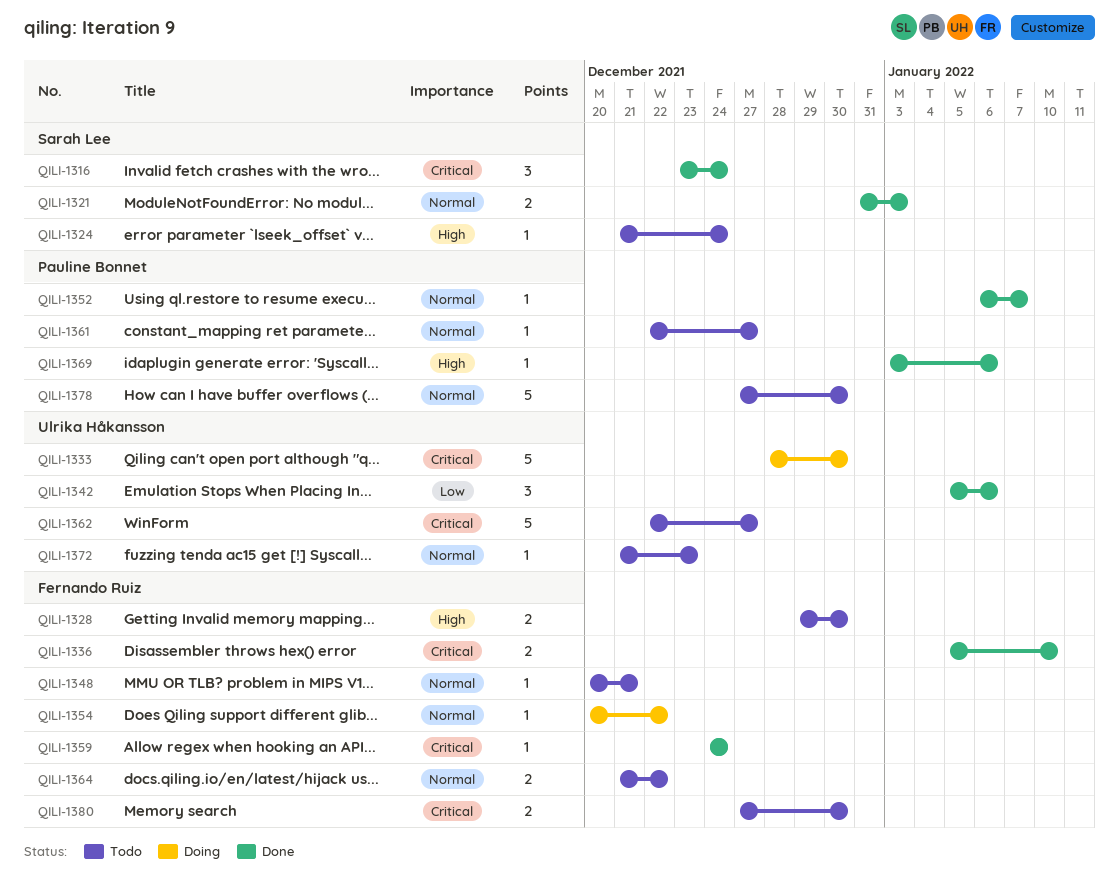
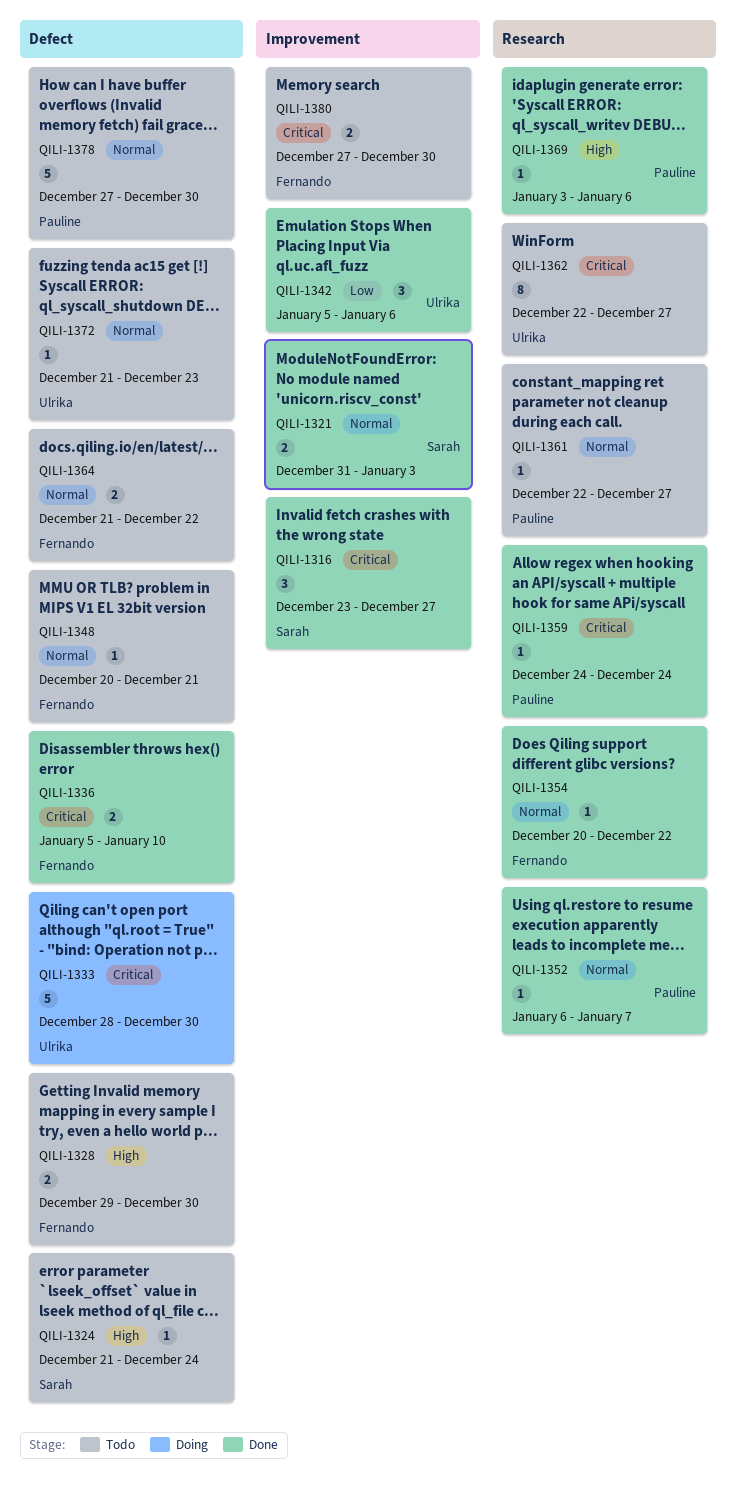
QILI-1316, due: Dec 24 -> Dec 27
QILI-1354, status: Doing -> Done
QILI-1359, owner: Fernando Ruiz -> Pauline Bonnet
QILI-1362, estimate: 5 -> 8

